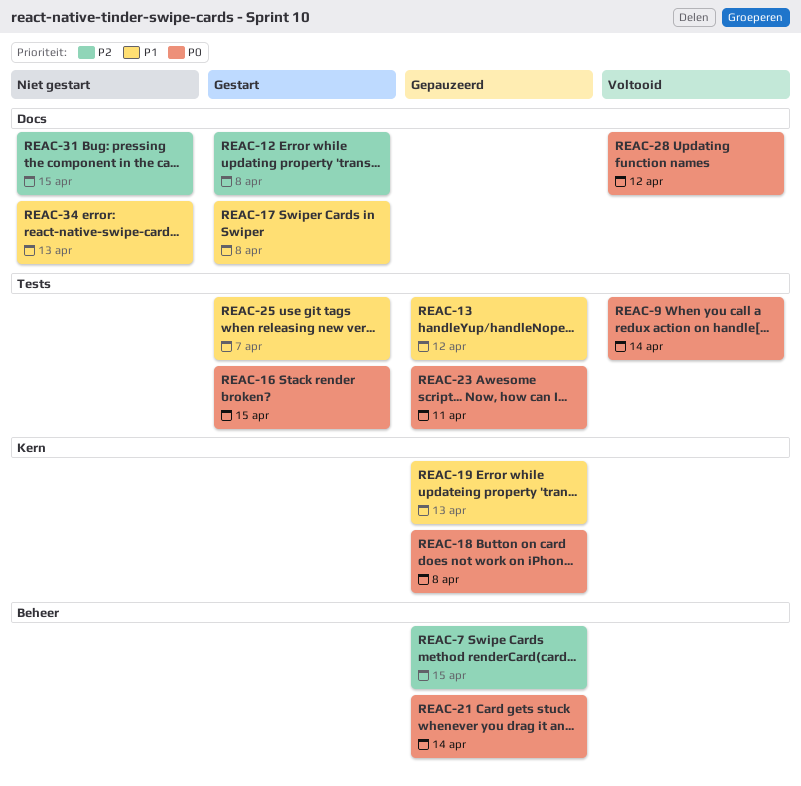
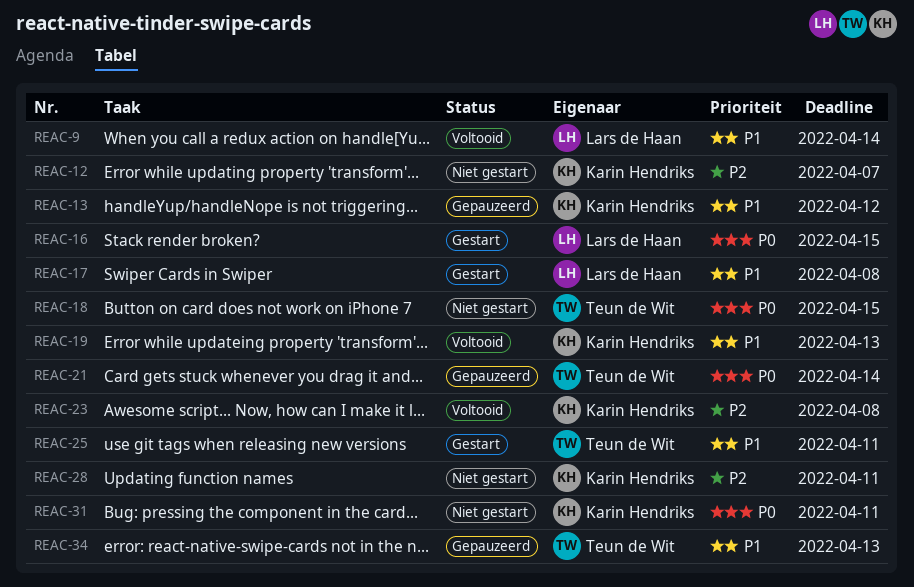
REAC-7: present -> none
REAC-9, priority: P0 -> P1
REAC-12, status: Gestart -> Niet gestart
REAC-12, due: Apr 8 -> Apr 7
REAC-18, status: Gepauzeerd -> Niet gestart
REAC-18, due: Apr 8 -> Apr 15
REAC-19, status: Gepauzeerd -> Voltooid
REAC-23, status: Gepauzeerd -> Voltooid
REAC-23, priority: P0 -> P2
REAC-23, due: Apr 11 -> Apr 8
REAC-25, due: Apr 7 -> Apr 11
REAC-28, status: Voltooid -> Niet gestart
REAC-28, priority: P0 -> P2
REAC-28, due: Apr 12 -> Apr 11
REAC-31, priority: P2 -> P0
REAC-31, due: Apr 15 -> Apr 11
REAC-34, status: Niet gestart -> Gepauzeerd

